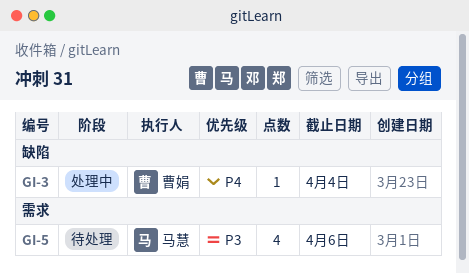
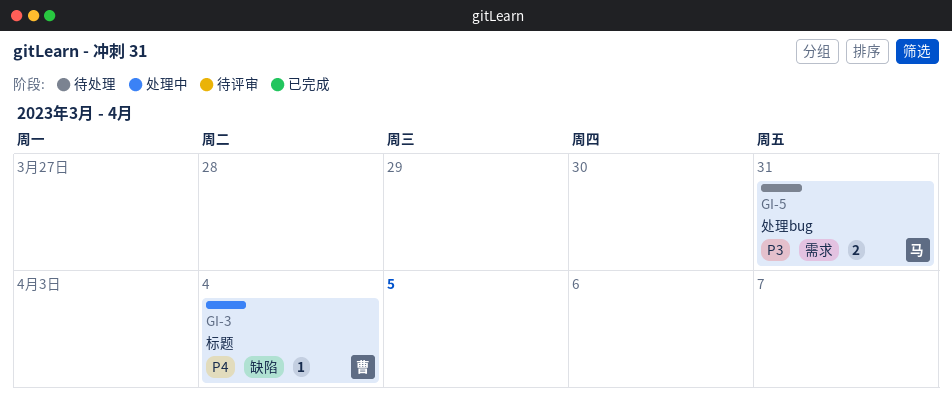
GI-5, estimate: 4 -> 2
GI-5, due: Apr 6 -> Mar 31

